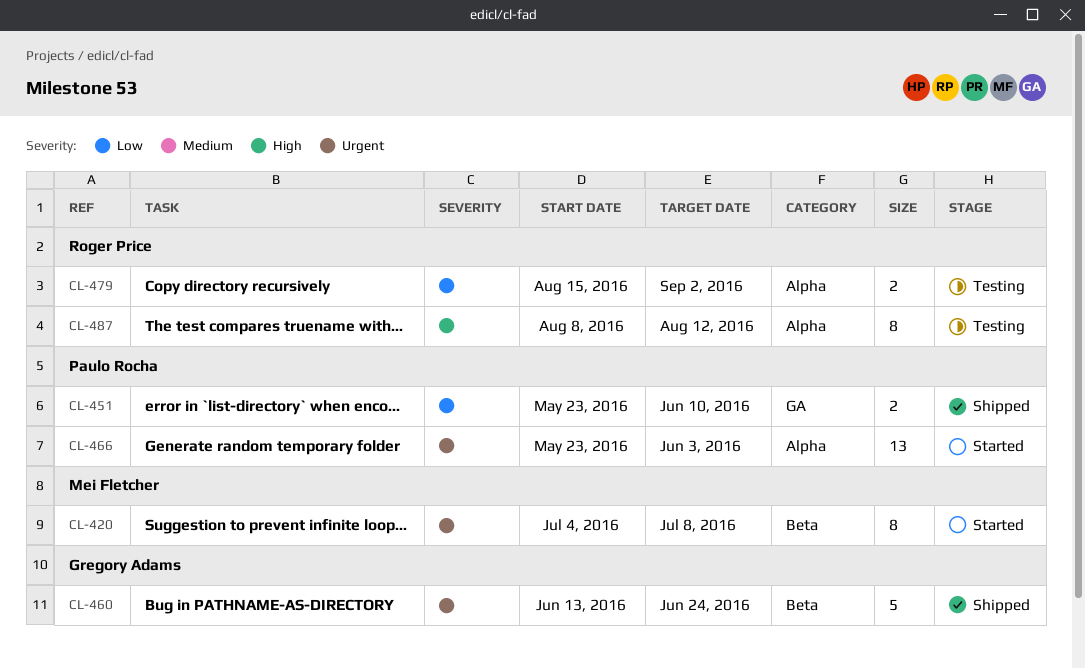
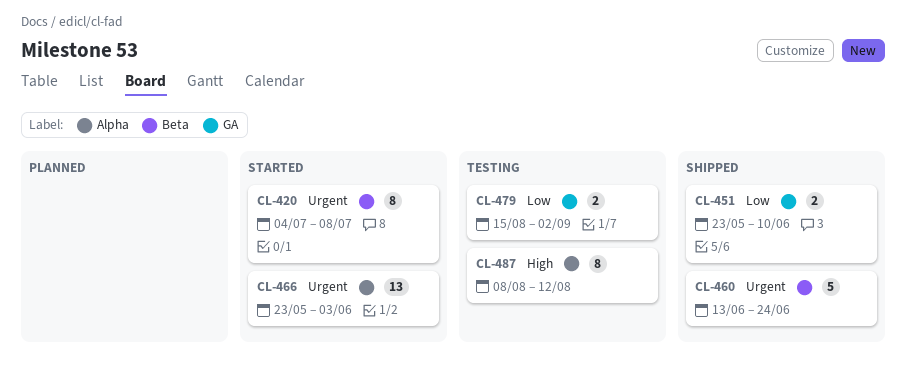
CL-479, label: Alpha -> GA

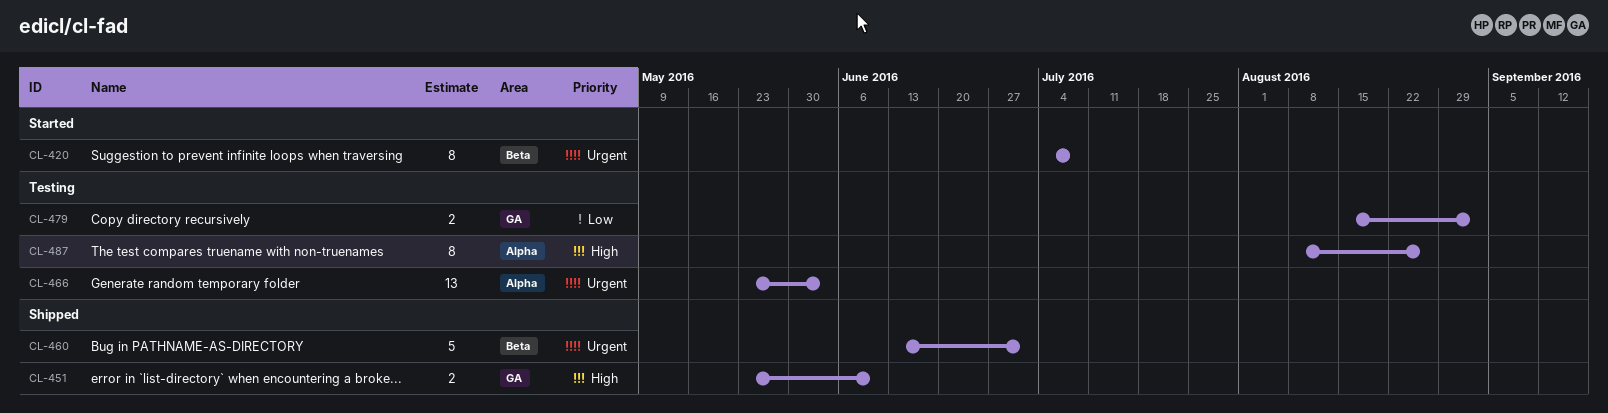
CL-451, priority: Low -> High
CL-460, due: Jun 24 -> Jul 1
CL-466, status: Started -> Testing
CL-487, due: Aug 12 -> Aug 26

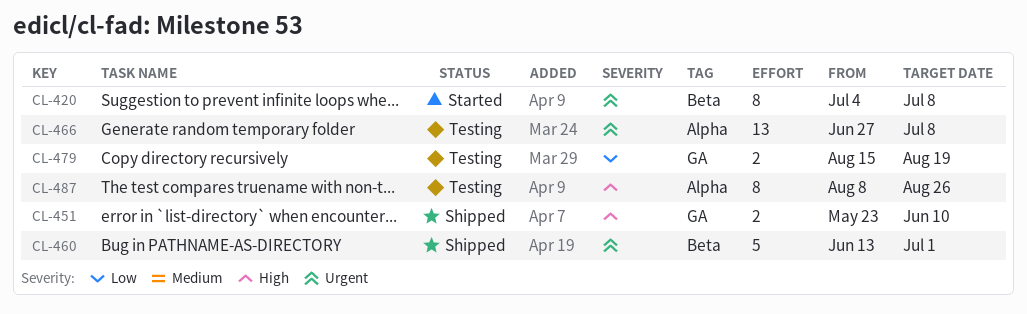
CL-466, start: May 23 -> Jun 27
CL-466, due: Jun 3 -> Jul 8
CL-479, due: Sep 2 -> Aug 19

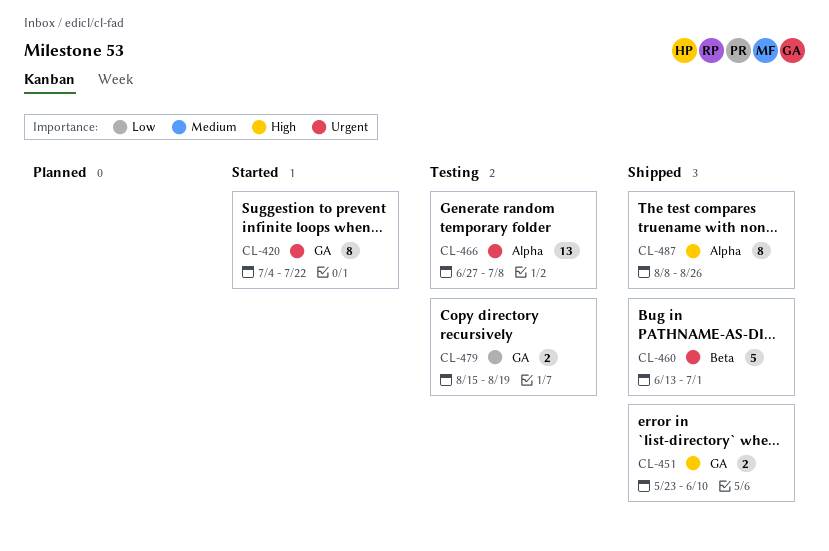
CL-420, label: Beta -> GA
CL-420, due: Jul 8 -> Jul 22
CL-487, status: Testing -> Shipped

